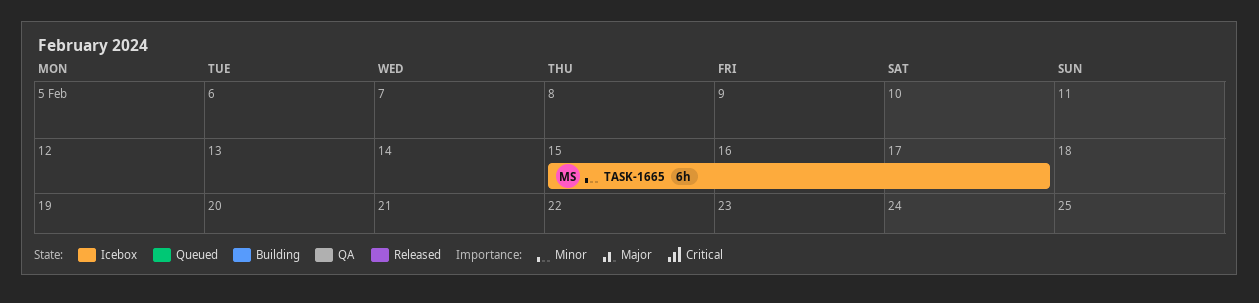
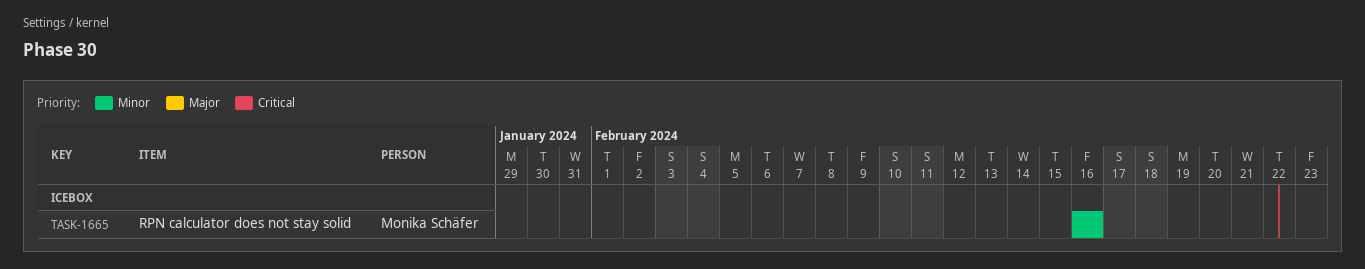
TASK-1665, start: Feb 15 -> Feb 16
TASK-1665, due: Feb 17 -> Feb 16

